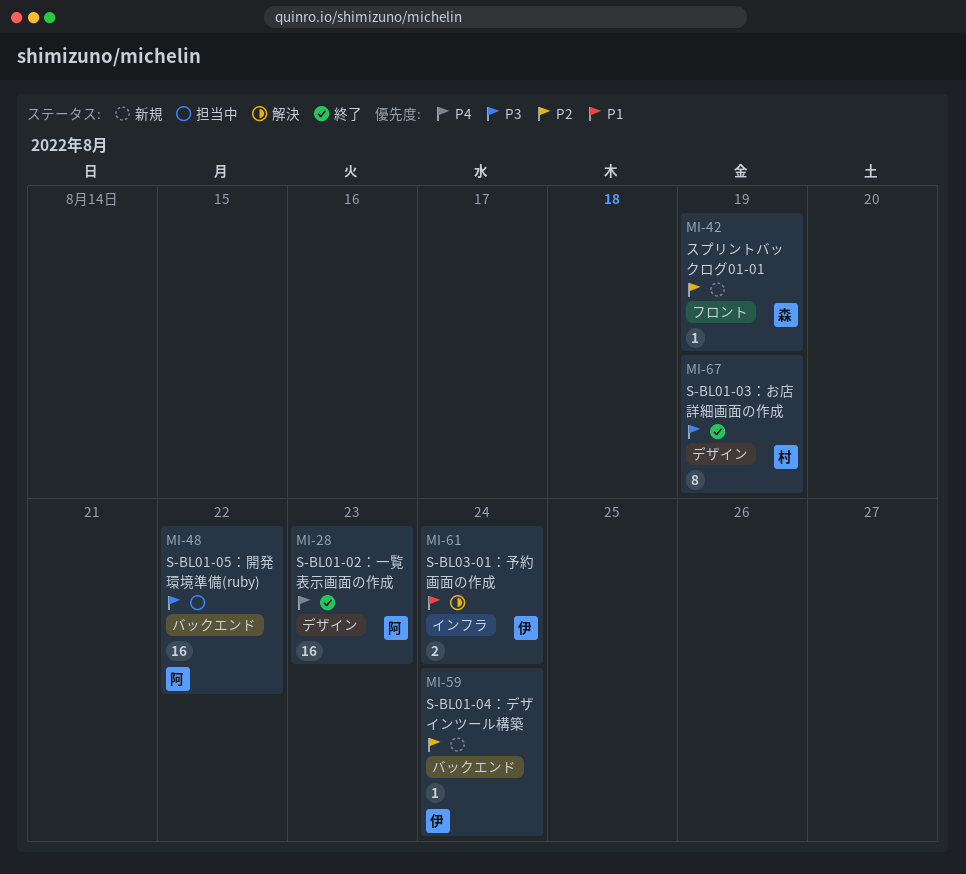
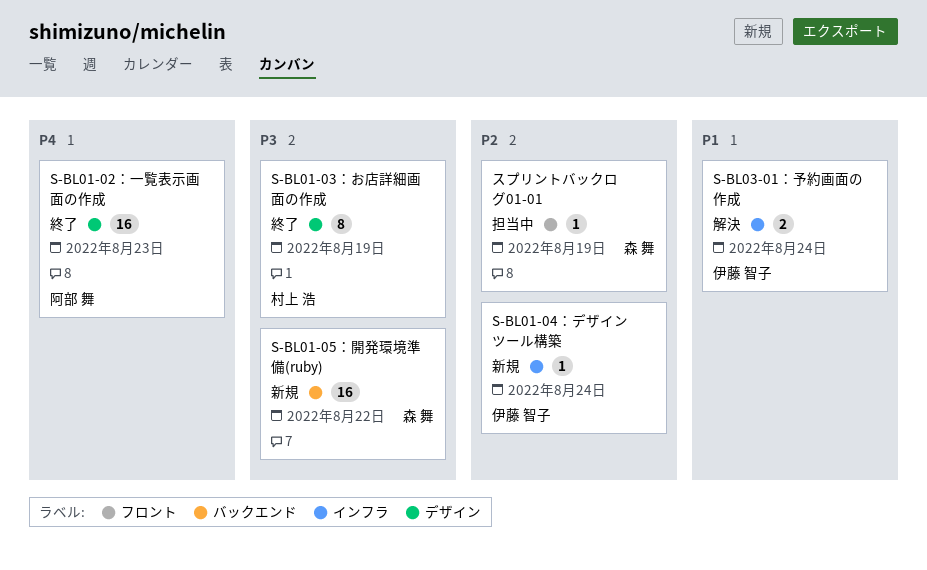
S-BL01-04：デザインツール構築, label: バックエンド -> インフラ
S-BL01-05：開発環境準備(ruby), status: 担当中 -> 新規
S-BL01-05：開発環境準備(ruby), owner: 阿部 舞 -> 森 舞
スプリントバックログ01-01, status: 新規 -> 担当中

